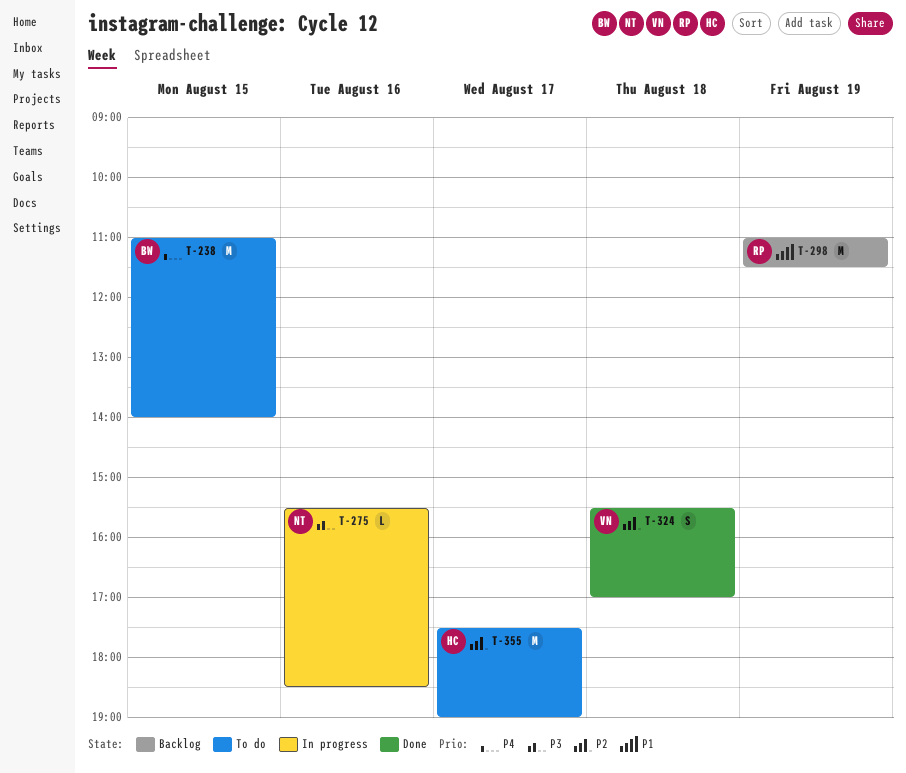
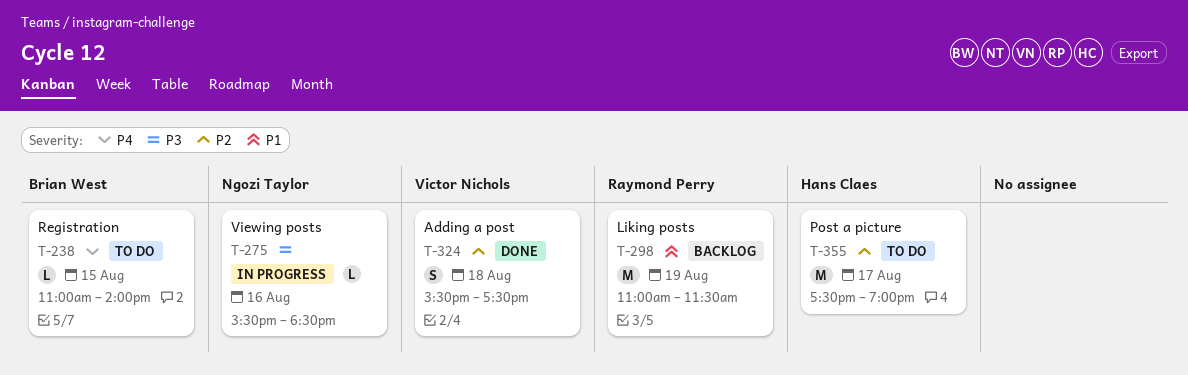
T-238, estimate: M -> L
T-324, ends: 17:00 -> 17:30

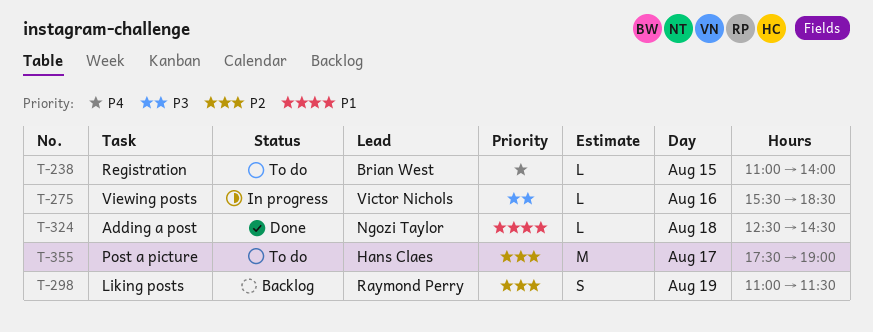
T-275, owner: Ngozi Taylor -> Victor Nichols
T-298, priority: P1 -> P2
T-298, estimate: M -> S
T-324, owner: Victor Nichols -> Ngozi Taylor
T-324, priority: P2 -> P1
T-324, estimate: S -> L
T-324, begins: 15:30 -> 12:30
T-324, ends: 17:30 -> 14:30

